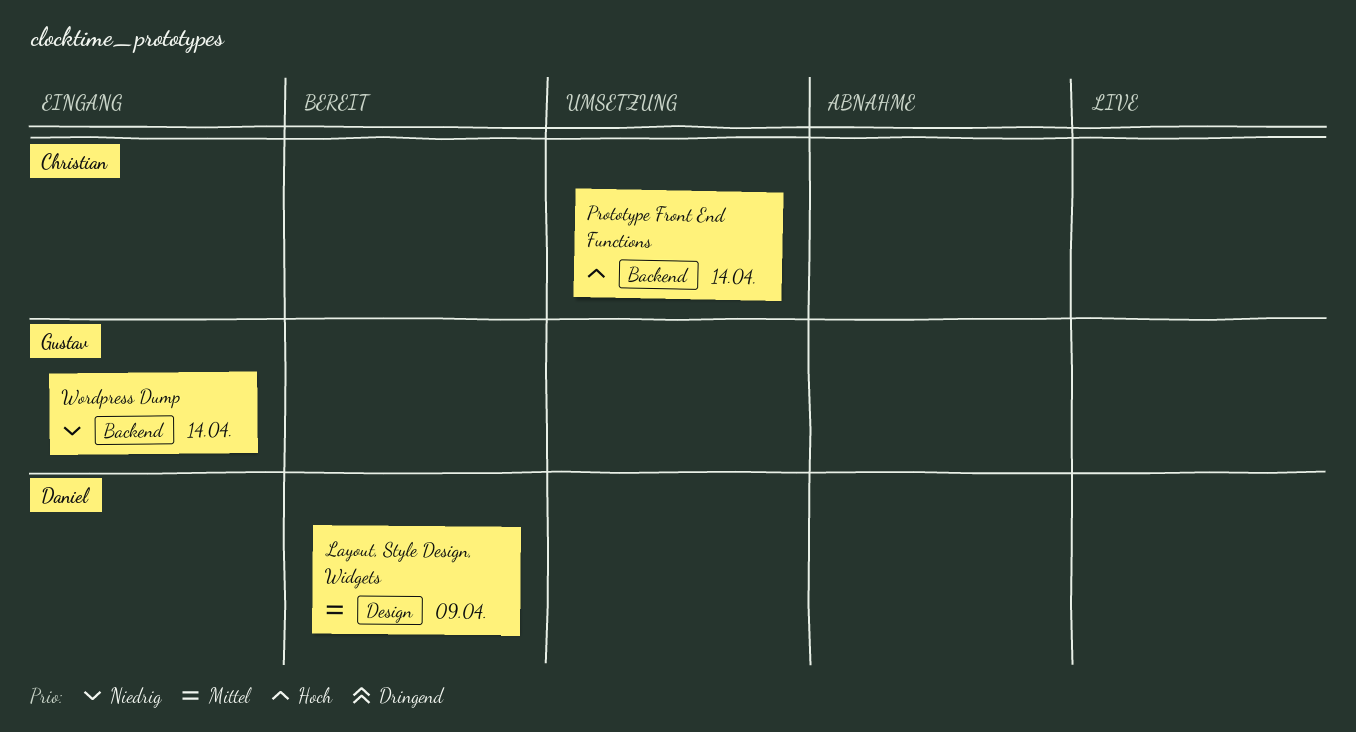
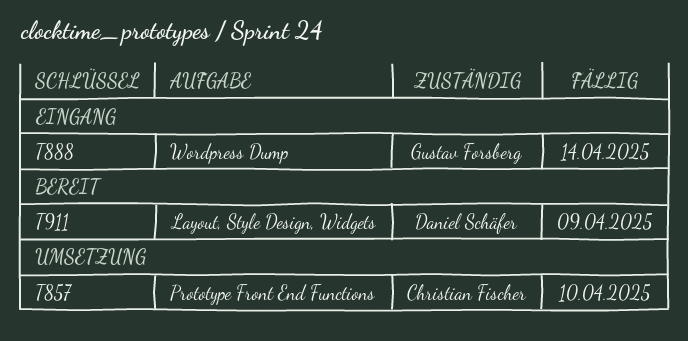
Prototype Front End Functions, due: Apr 14 -> Apr 10

